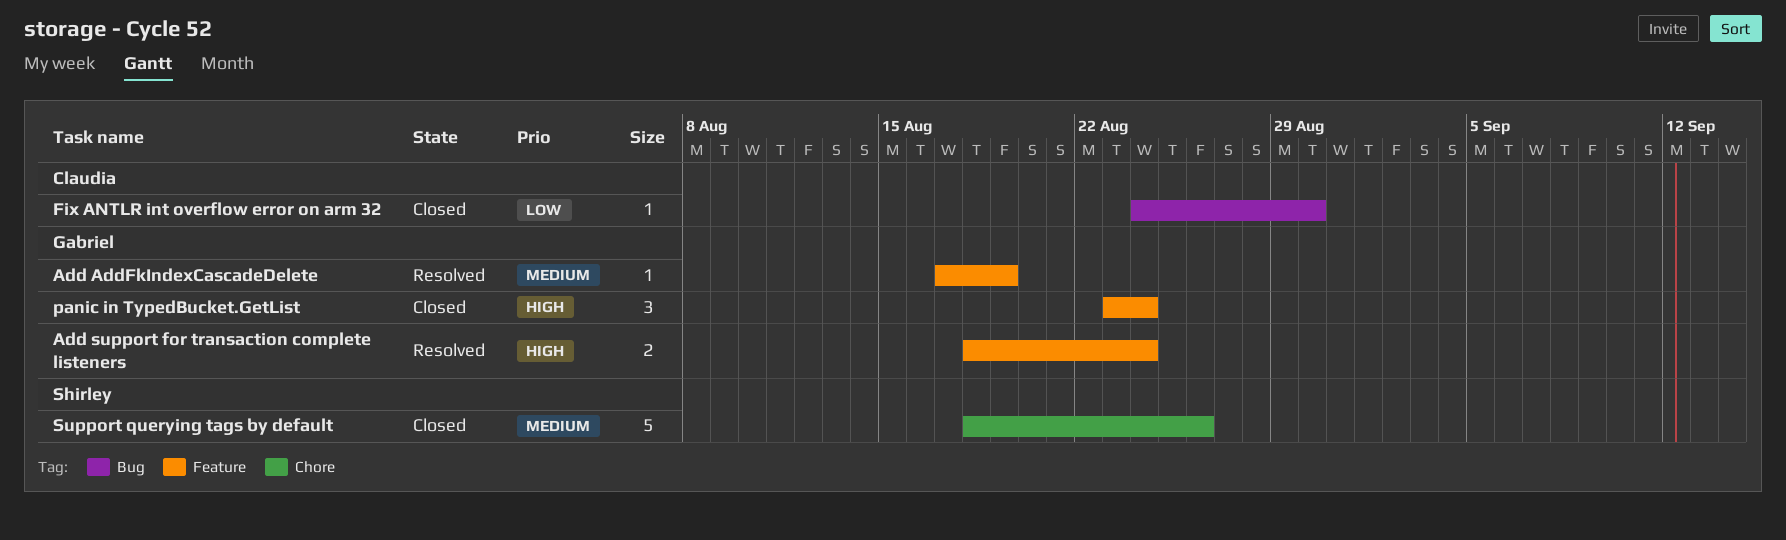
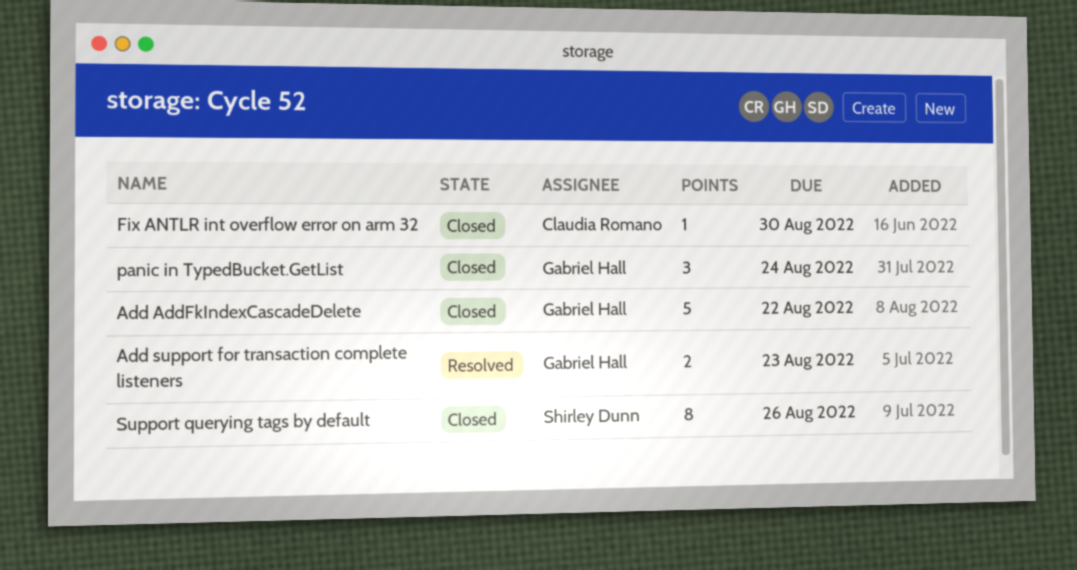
Add AddFkIndexCascadeDelete, status: Resolved -> Closed
Add AddFkIndexCascadeDelete, estimate: 1 -> 5
Add AddFkIndexCascadeDelete, due: Aug 19 -> Aug 22
Add support for transaction complete listeners, due: Aug 24 -> Aug 23
Support querying tags by default, estimate: 5 -> 8

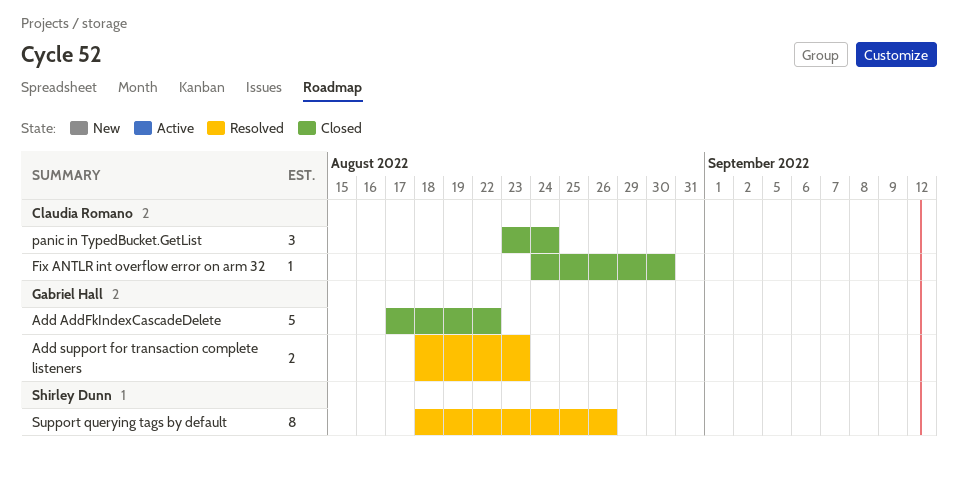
panic in TypedBucket.GetList, owner: Gabriel Hall -> Claudia Romano
Support querying tags by default, status: Closed -> Resolved

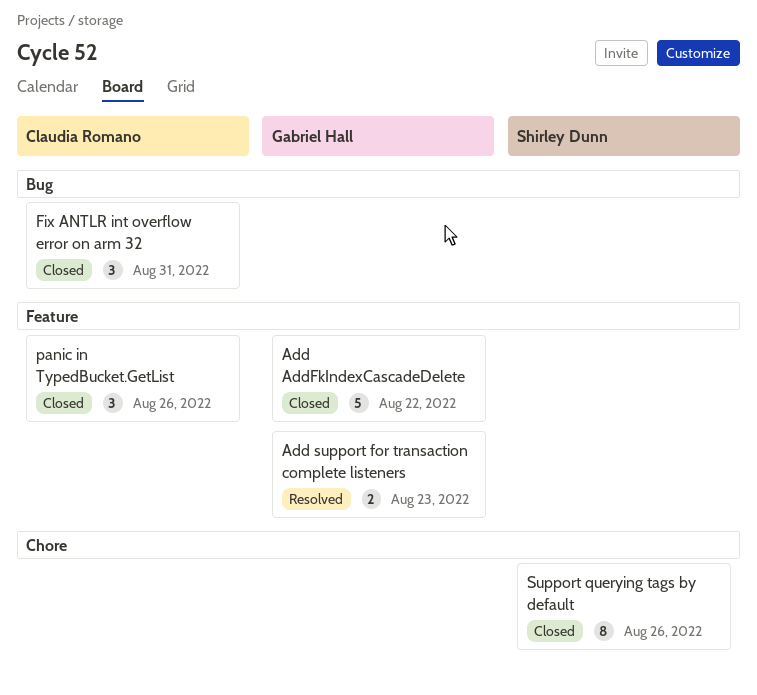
Fix ANTLR int overflow error on arm 32, estimate: 1 -> 3
Fix ANTLR int overflow error on arm 32, due: Aug 30 -> Aug 31
panic in TypedBucket.GetList, due: Aug 24 -> Aug 26
Support querying tags by default, status: Resolved -> Closed

